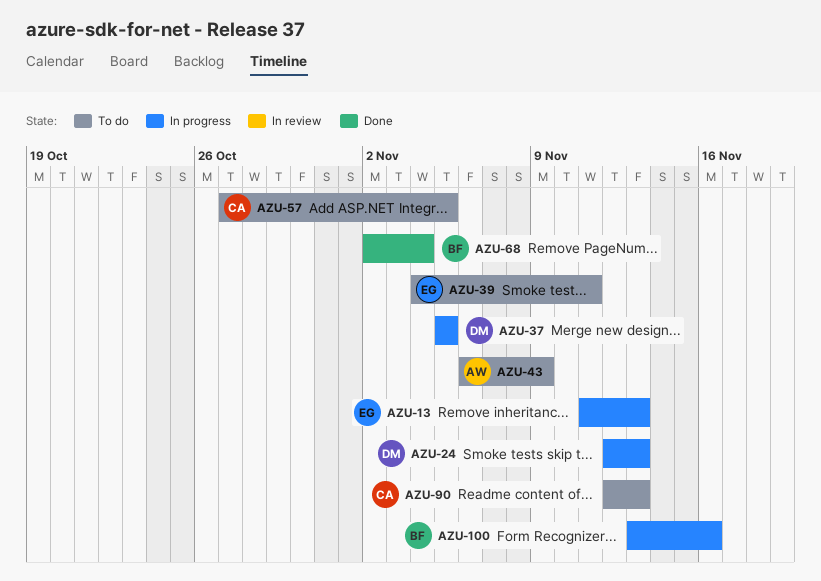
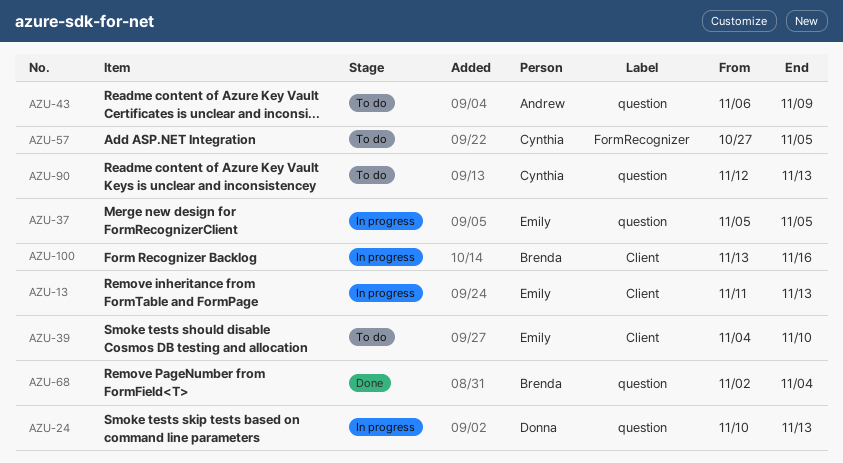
AZU-24, start: Nov 12 -> Nov 10
AZU-37, owner: Donna -> Emily
AZU-39, due: Nov 11 -> Nov 10

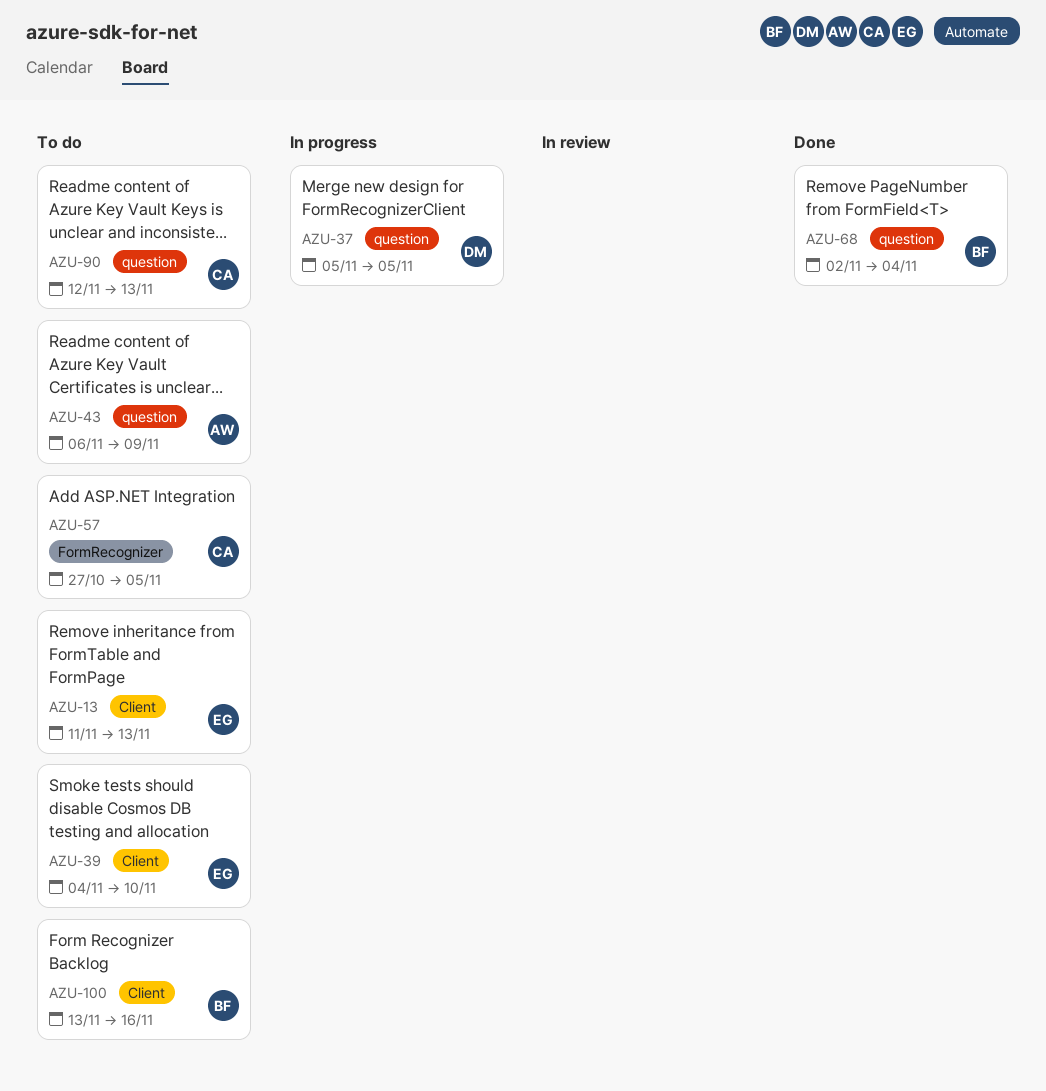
AZU-13, status: In progress -> To do
AZU-24: present -> none
AZU-37, owner: Emily -> Donna
AZU-100, status: In progress -> To do

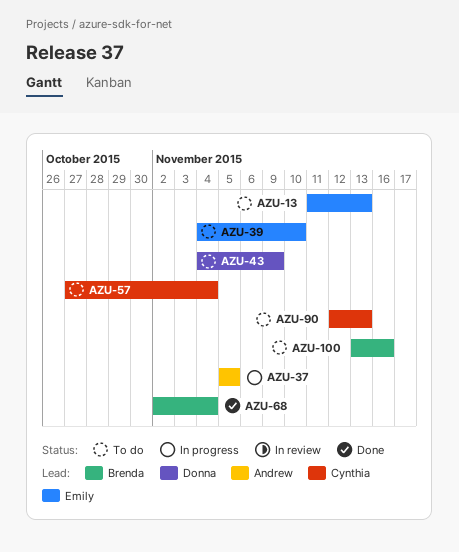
AZU-37, owner: Donna -> Andrew
AZU-43, owner: Andrew -> Donna
AZU-43, start: Nov 6 -> Nov 4
AZU-57, due: Nov 5 -> Nov 4

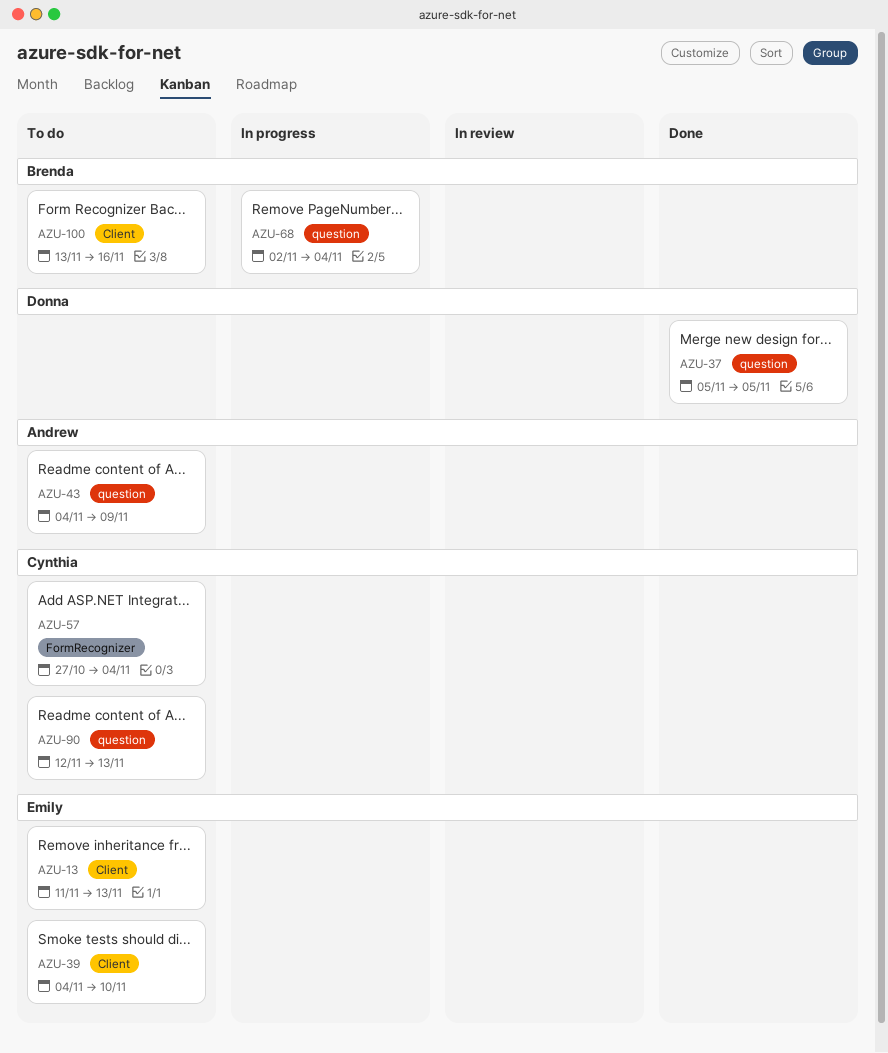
AZU-37, status: In progress -> Done
AZU-37, owner: Andrew -> Donna
AZU-43, owner: Donna -> Andrew
AZU-68, status: Done -> In progress

